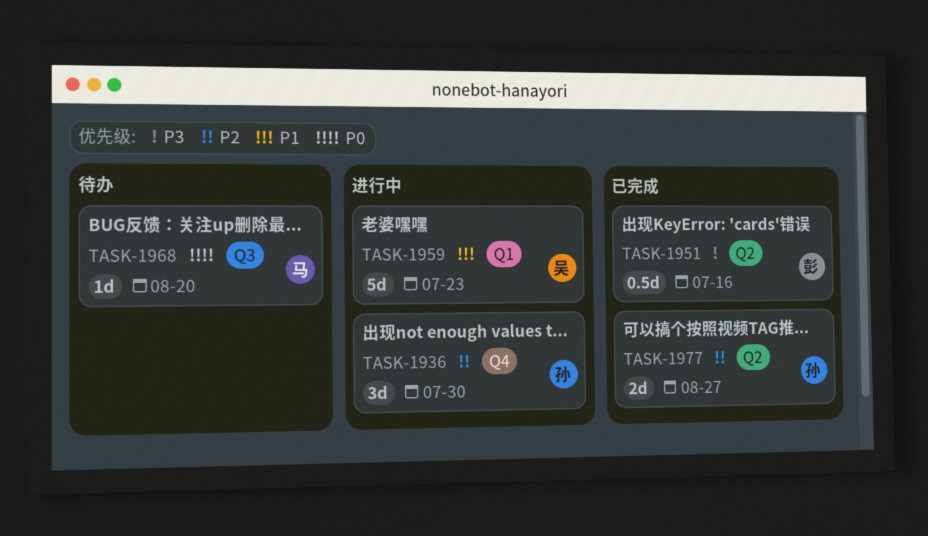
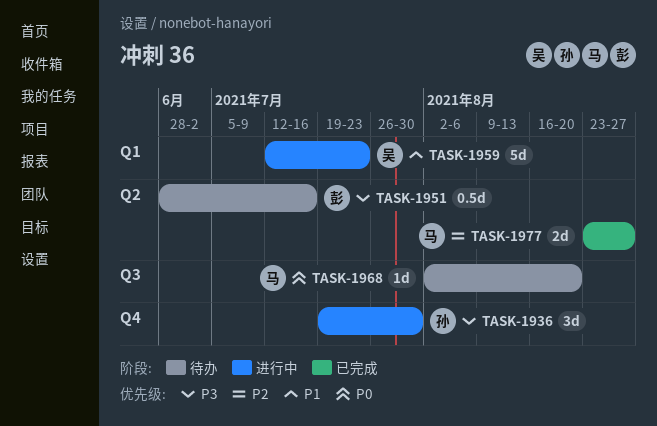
TASK-1936, priority: P2 -> P3
TASK-1951, status: 已完成 -> 待办
TASK-1977, owner: 孙 -> 马

